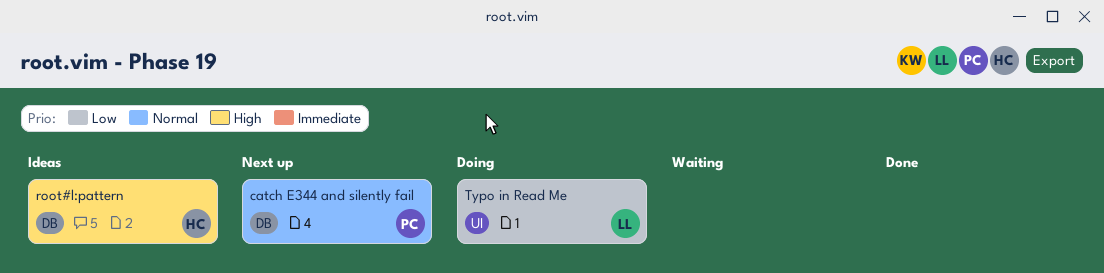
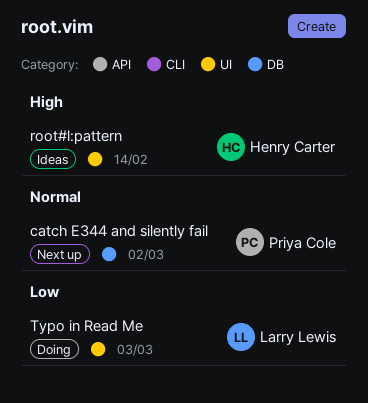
root#l:pattern, label: DB -> UI

